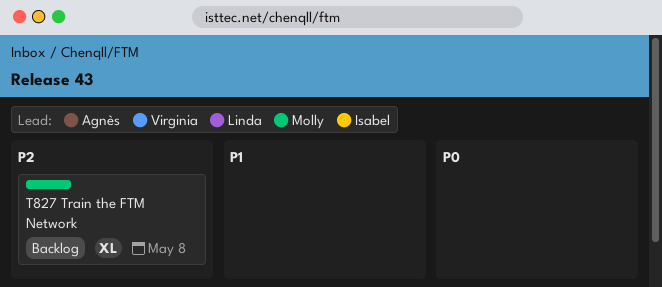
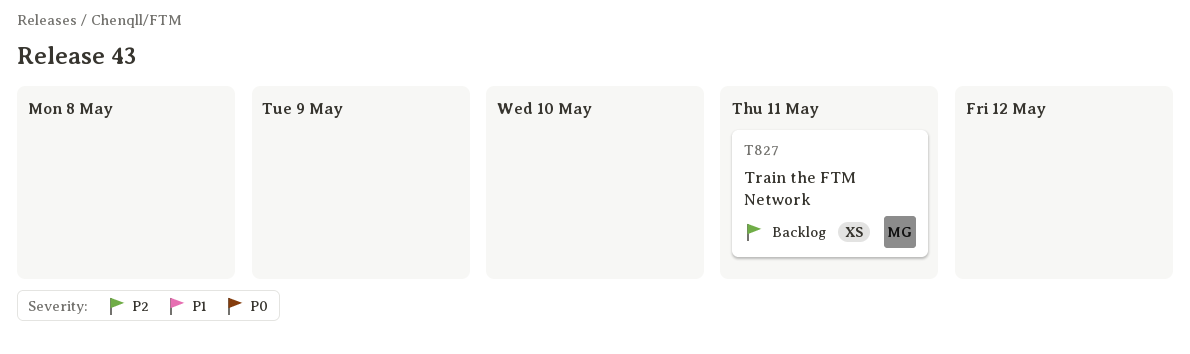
T827, estimate: XL -> XS
T827, due: May 8 -> May 11

